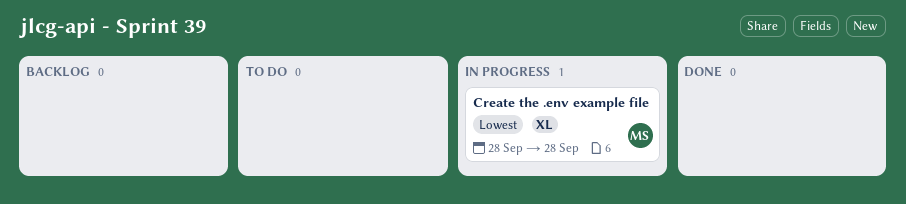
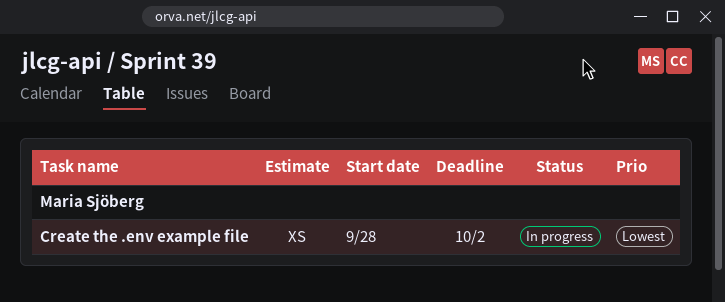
Create the .env example file, estimate: XL -> XS
Create the .env example file, due: Sep 28 -> Oct 2

